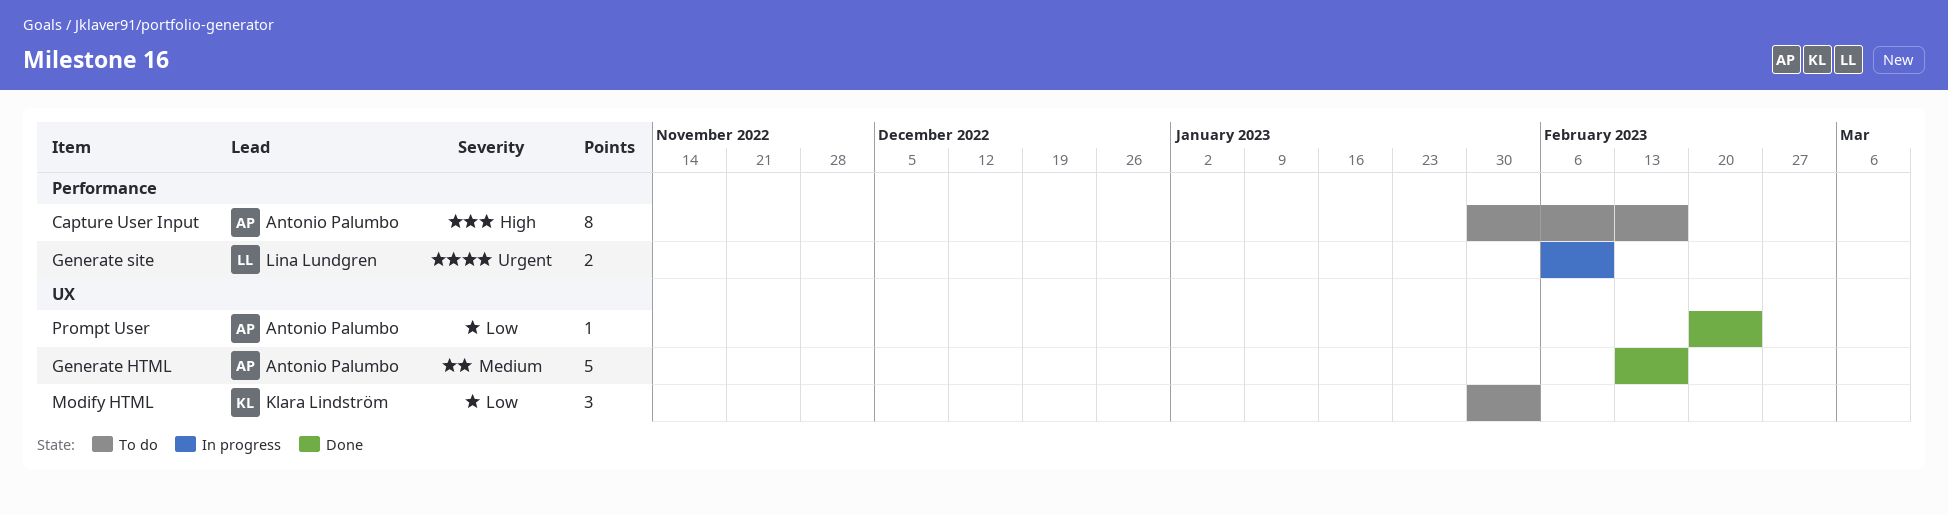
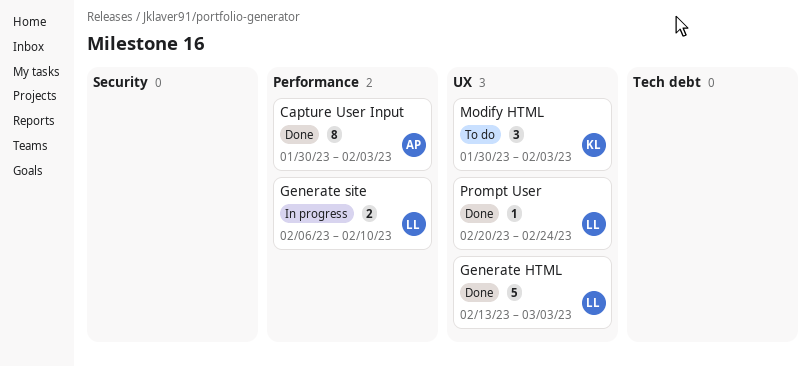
Capture User Input, status: To do -> Done
Capture User Input, due: Feb 17 -> Feb 3
Generate HTML, owner: Antonio Palumbo -> Lina Lundgren
Generate HTML, due: Feb 17 -> Mar 3
Prompt User, owner: Antonio Palumbo -> Lina Lundgren

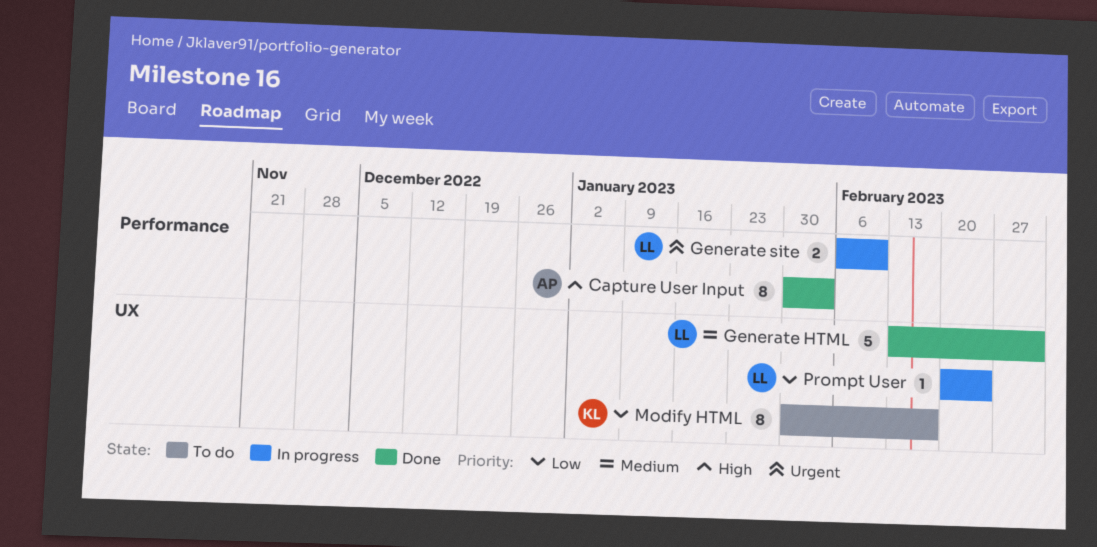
Modify HTML, estimate: 3 -> 8
Modify HTML, due: Feb 3 -> Feb 17
Prompt User, status: Done -> In progress

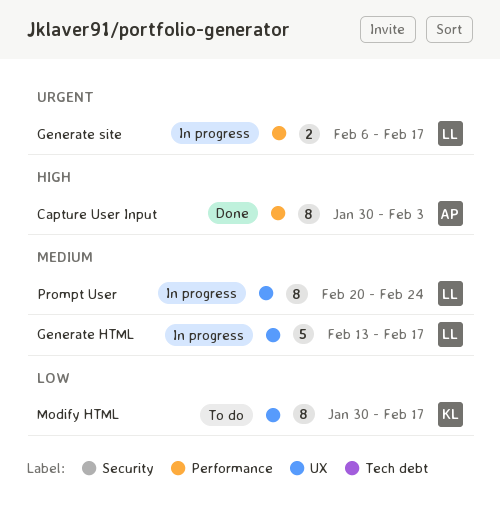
Generate HTML, status: Done -> In progress
Generate HTML, due: Mar 3 -> Feb 17
Generate site, due: Feb 10 -> Feb 17
Prompt User, priority: Low -> Medium
Prompt User, estimate: 1 -> 8

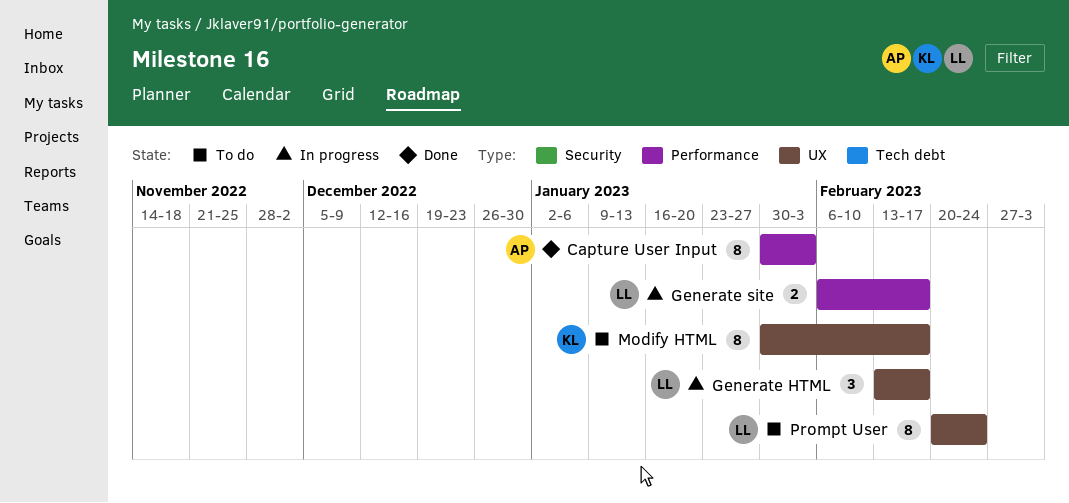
Generate HTML, estimate: 5 -> 3
Prompt User, status: In progress -> To do

